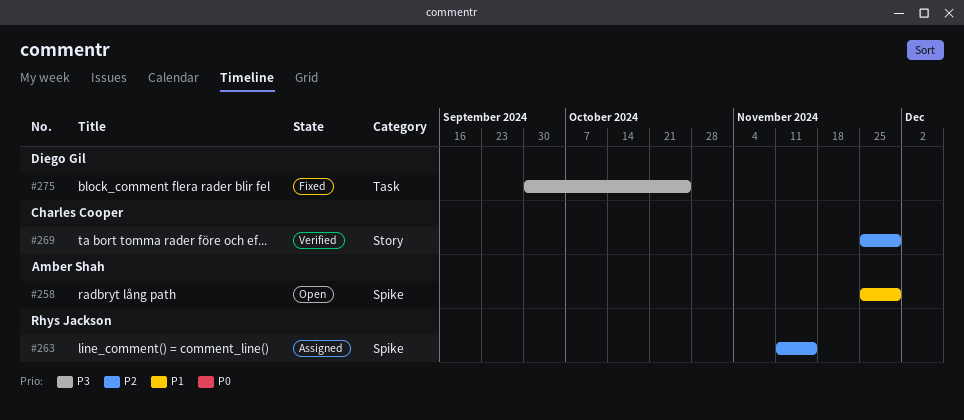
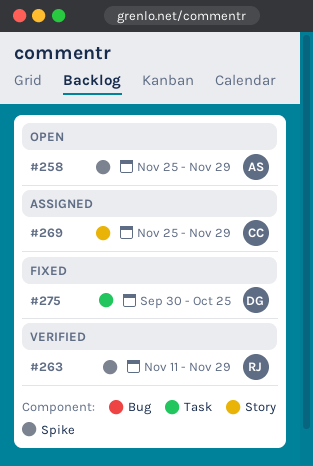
#263, status: Assigned -> Verified
#263, due: Nov 15 -> Nov 29
#269, status: Verified -> Assigned

